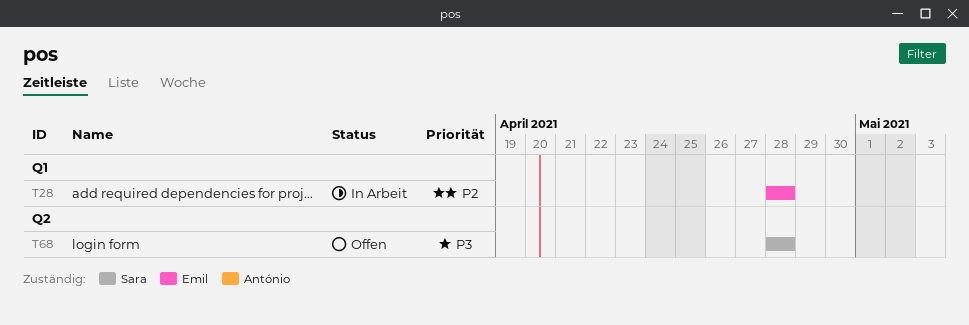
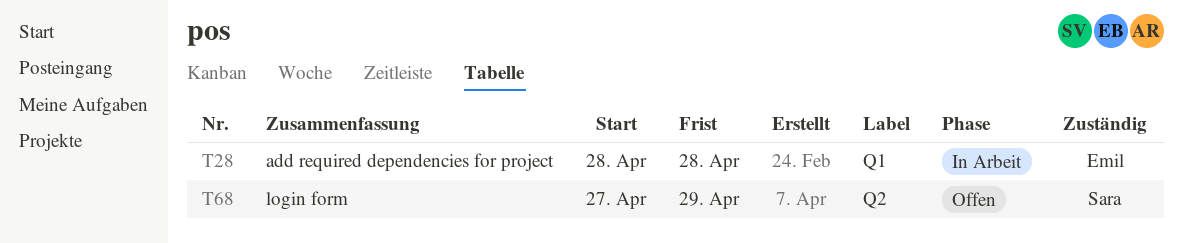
T68, start: Apr 28 -> Apr 27
T68, due: Apr 28 -> Apr 29

